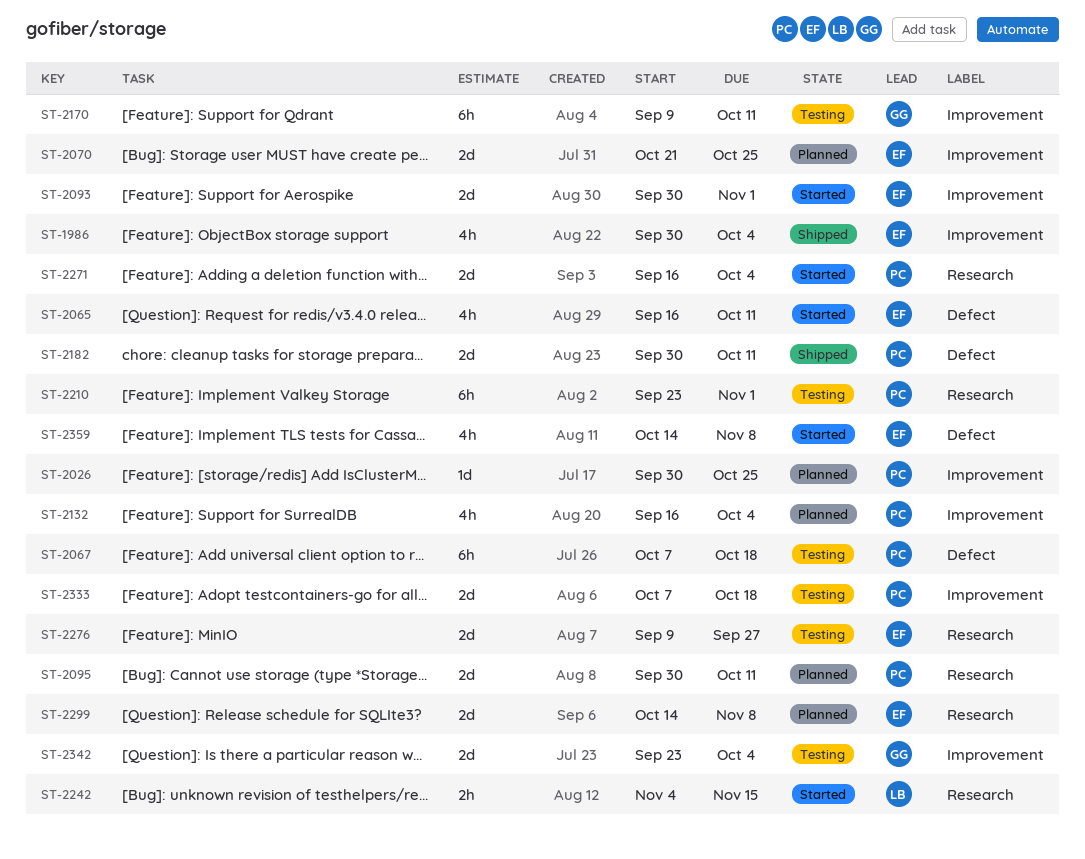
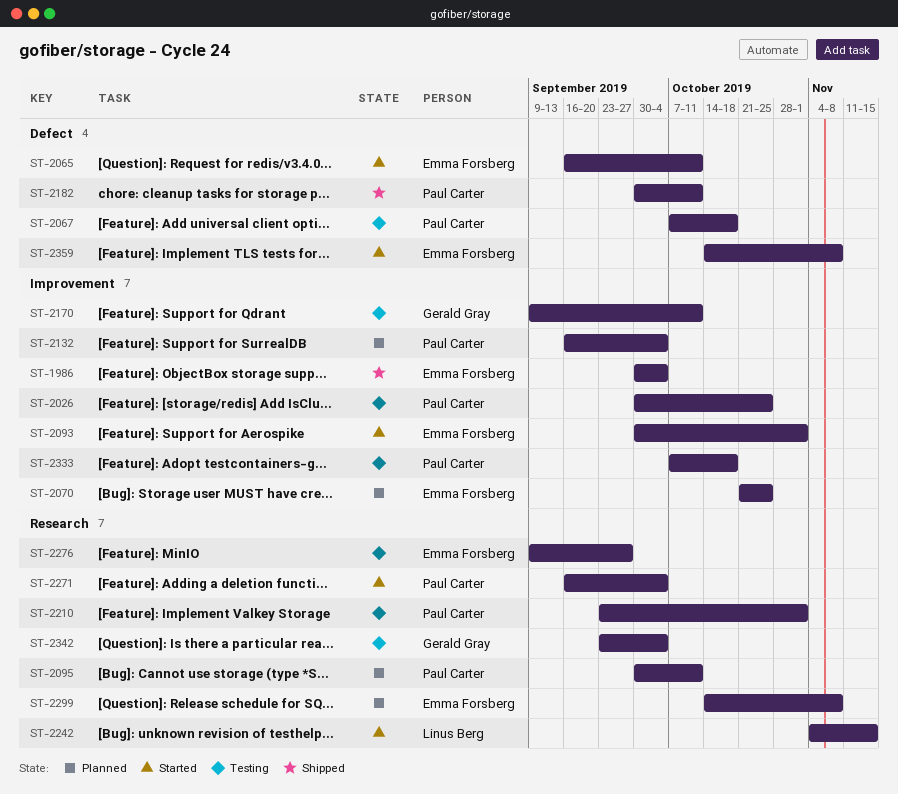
ST-2026, status: Planned -> Testing
ST-2342, label: Improvement -> Research

